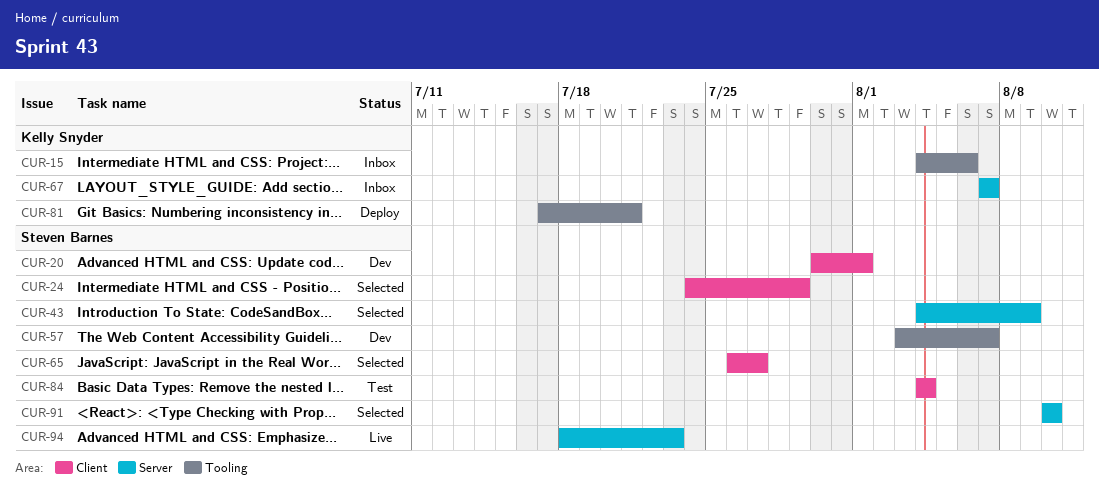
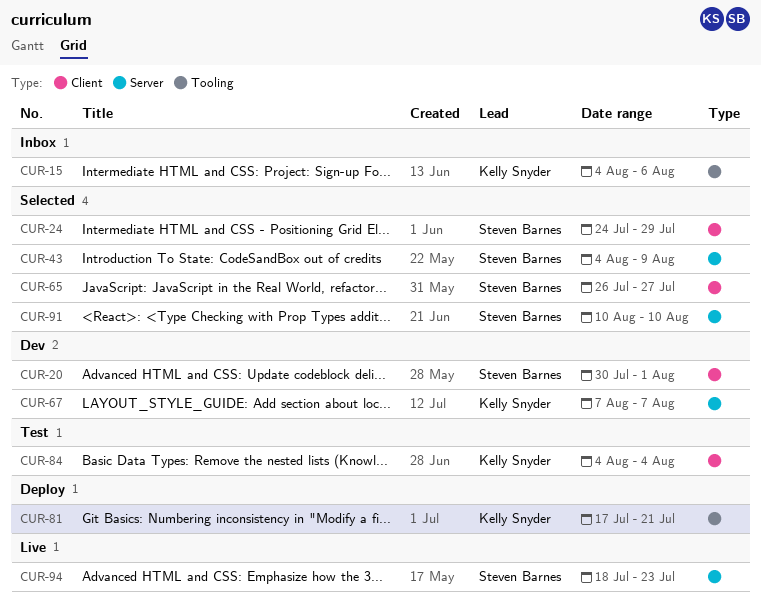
CUR-57: present -> none
CUR-67, status: Inbox -> Dev
CUR-84, owner: Steven Barnes -> Kelly Snyder

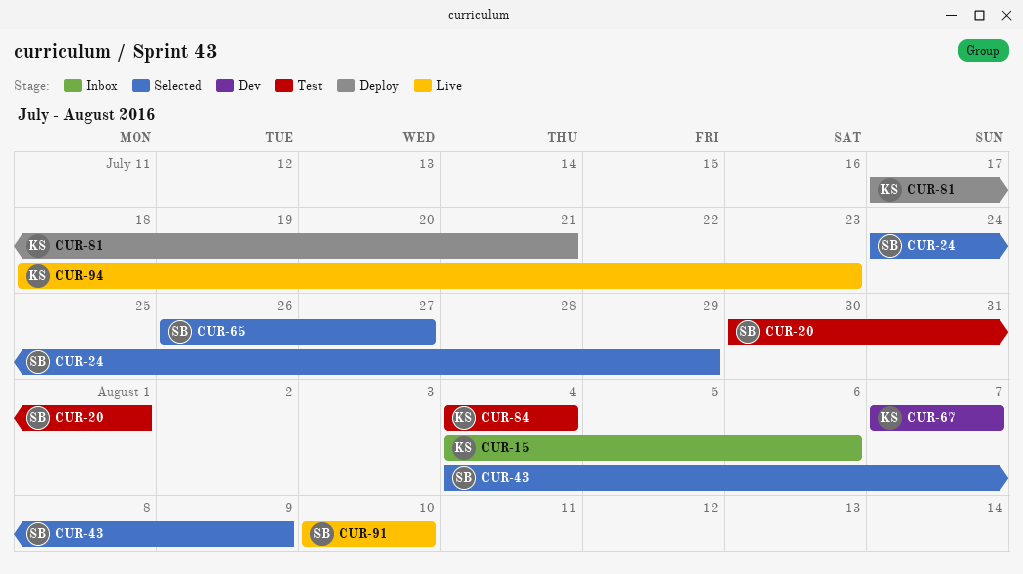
CUR-20, status: Dev -> Test
CUR-91, status: Selected -> Live
CUR-94, owner: Steven Barnes -> Kelly Snyder

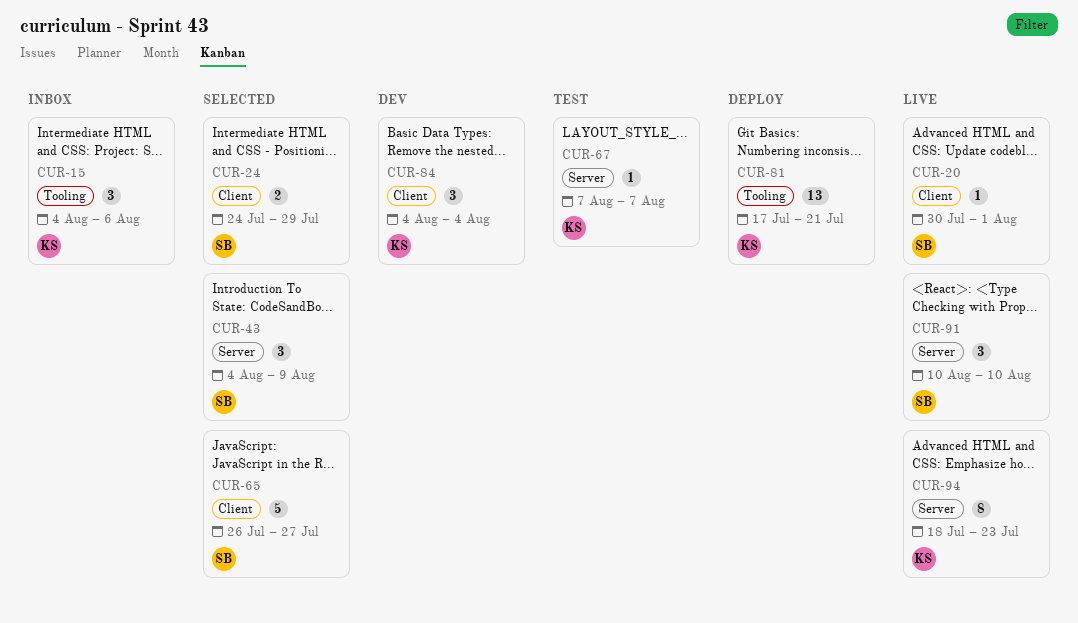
CUR-20, status: Test -> Live
CUR-67, status: Dev -> Test
CUR-84, status: Test -> Dev

